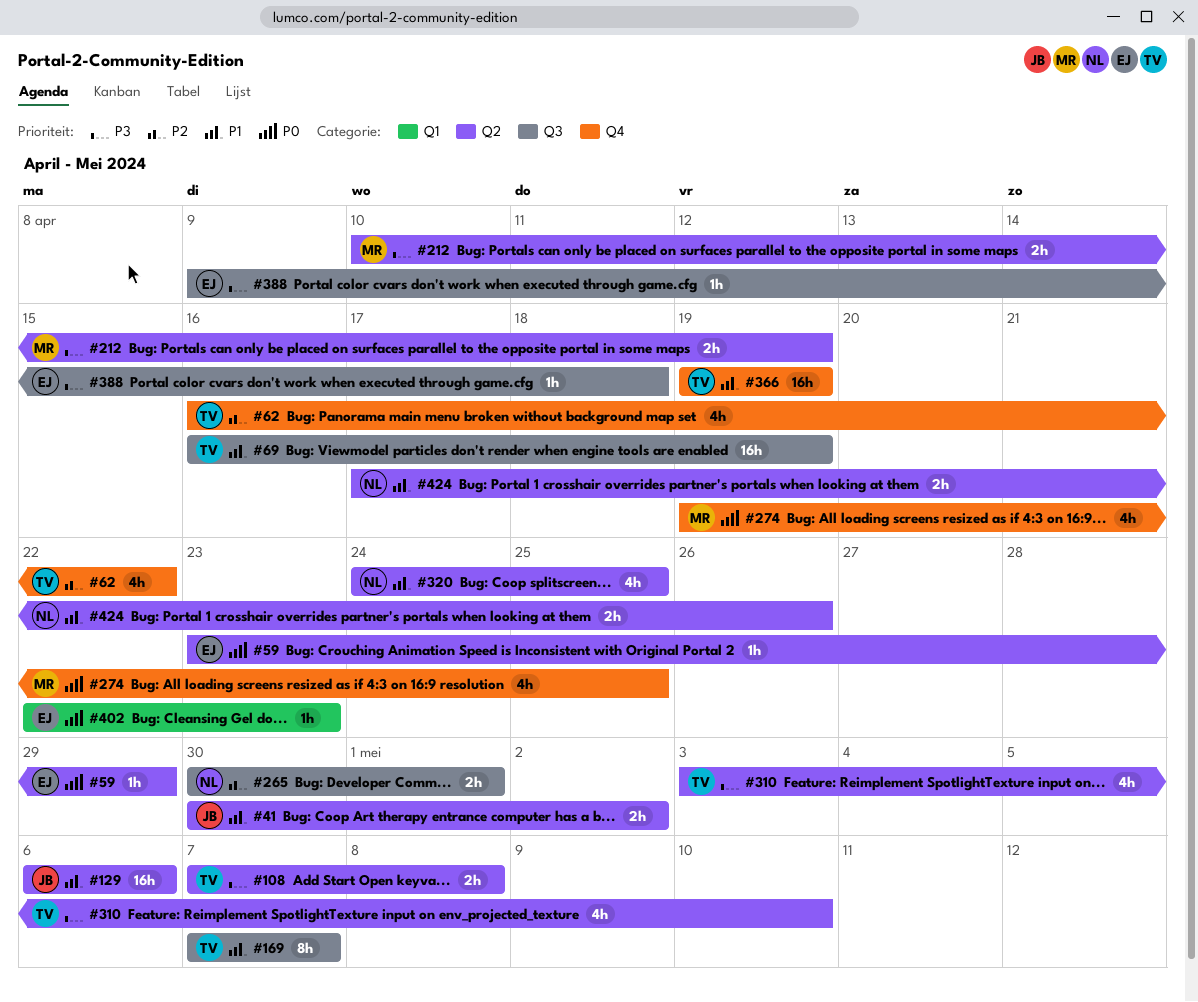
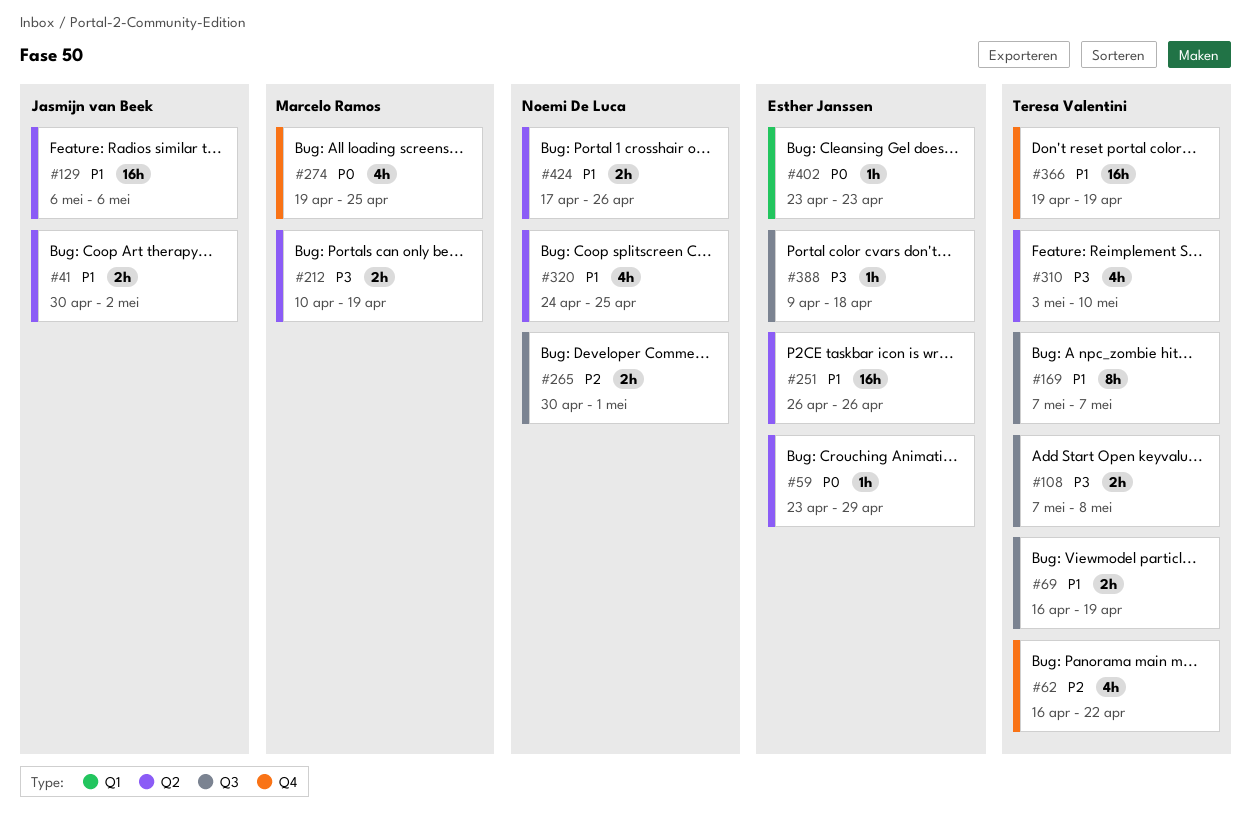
#69, estimate: 16h -> 2h
#108, label: Q2 -> Q3
#251: none -> present
#402, start: Apr 22 -> Apr 23

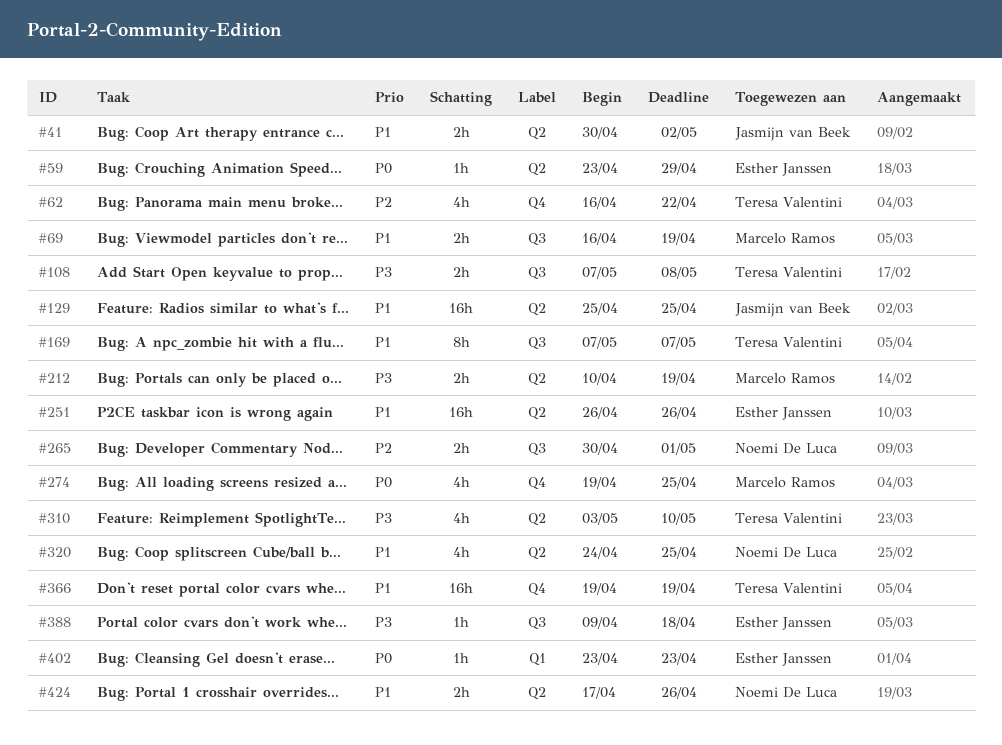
#69, owner: Teresa Valentini -> Marcelo Ramos
#129, start: May 6 -> Apr 25
#129, due: May 6 -> Apr 25

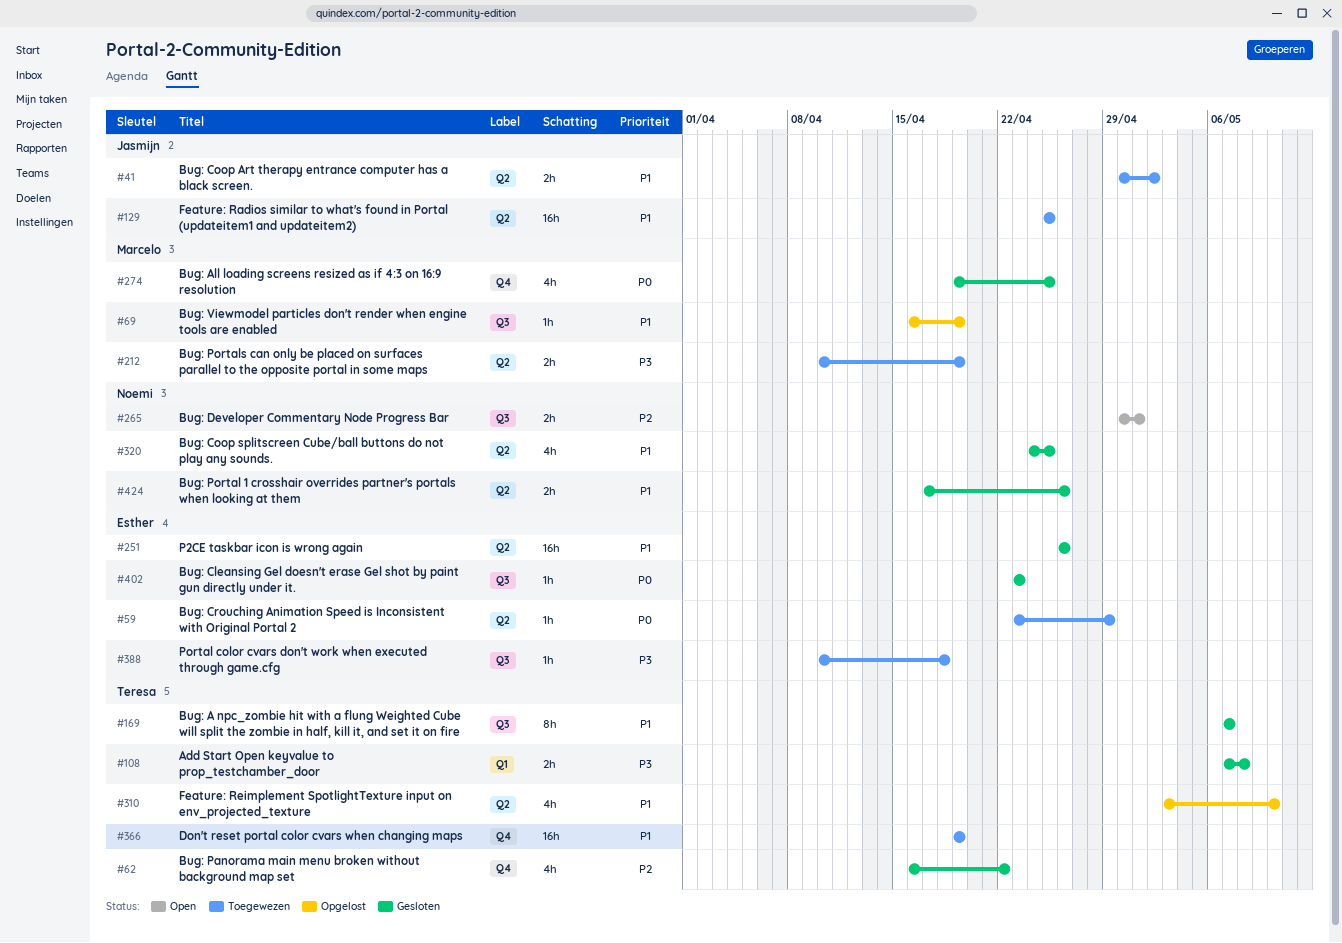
#69, estimate: 2h -> 1h
#108, label: Q3 -> Q1
#310, priority: P3 -> P1
#388, start: Apr 9 -> Apr 10
#402, label: Q1 -> Q3

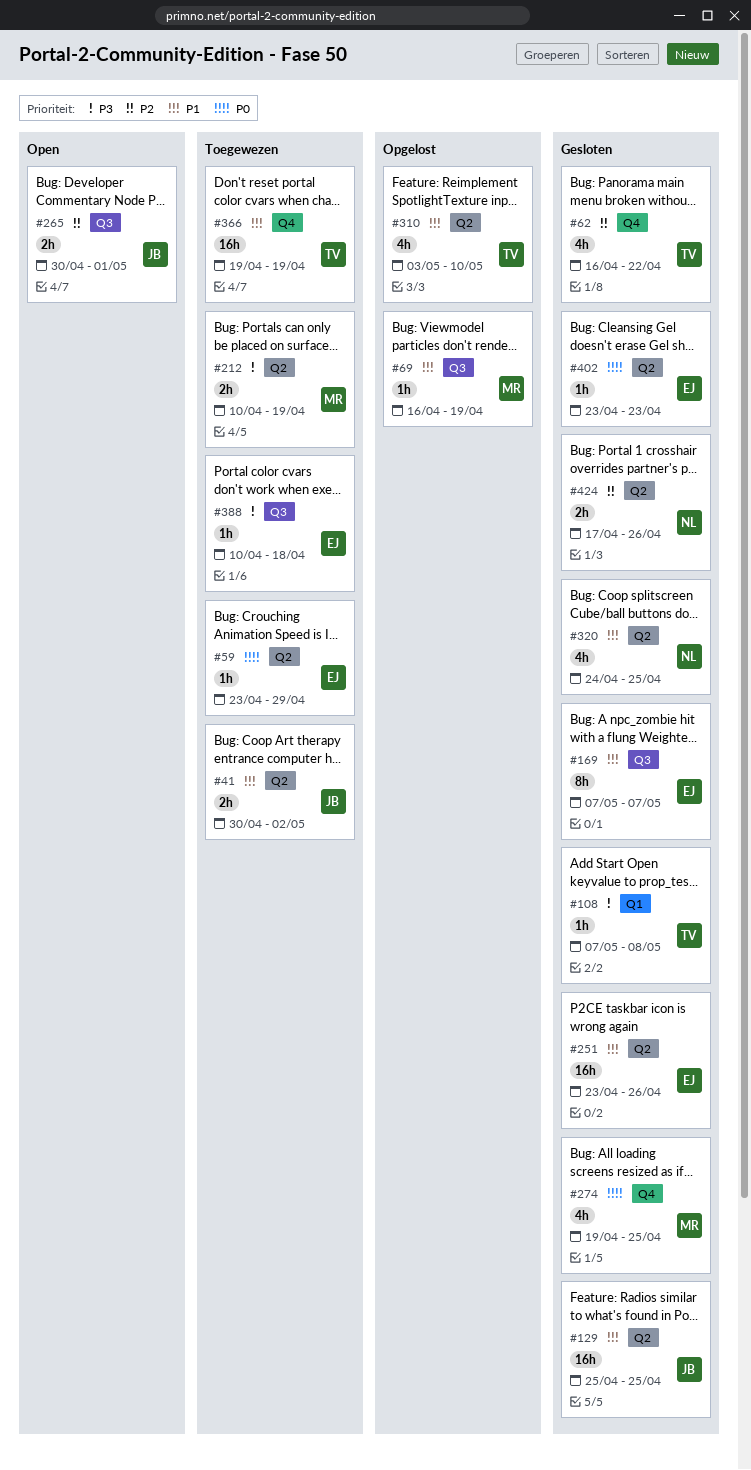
#108, estimate: 2h -> 1h
#129, status: Toegewezen -> Gesloten
#169, owner: Teresa -> Esther
#251, start: Apr 26 -> Apr 23
#265, owner: Noemi -> Jasmijn
#402, label: Q3 -> Q2
#424, priority: P1 -> P2

